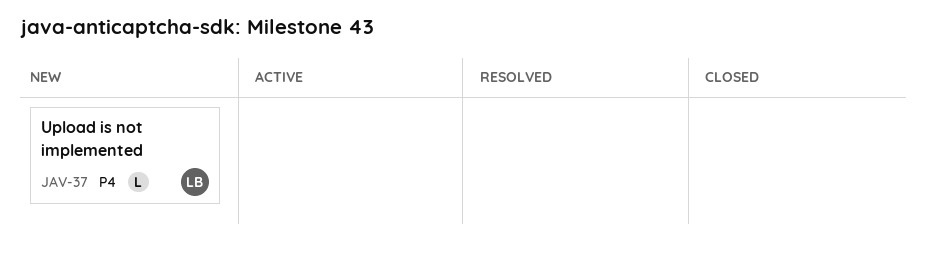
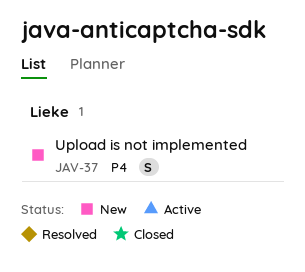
JAV-37, estimate: L -> S

